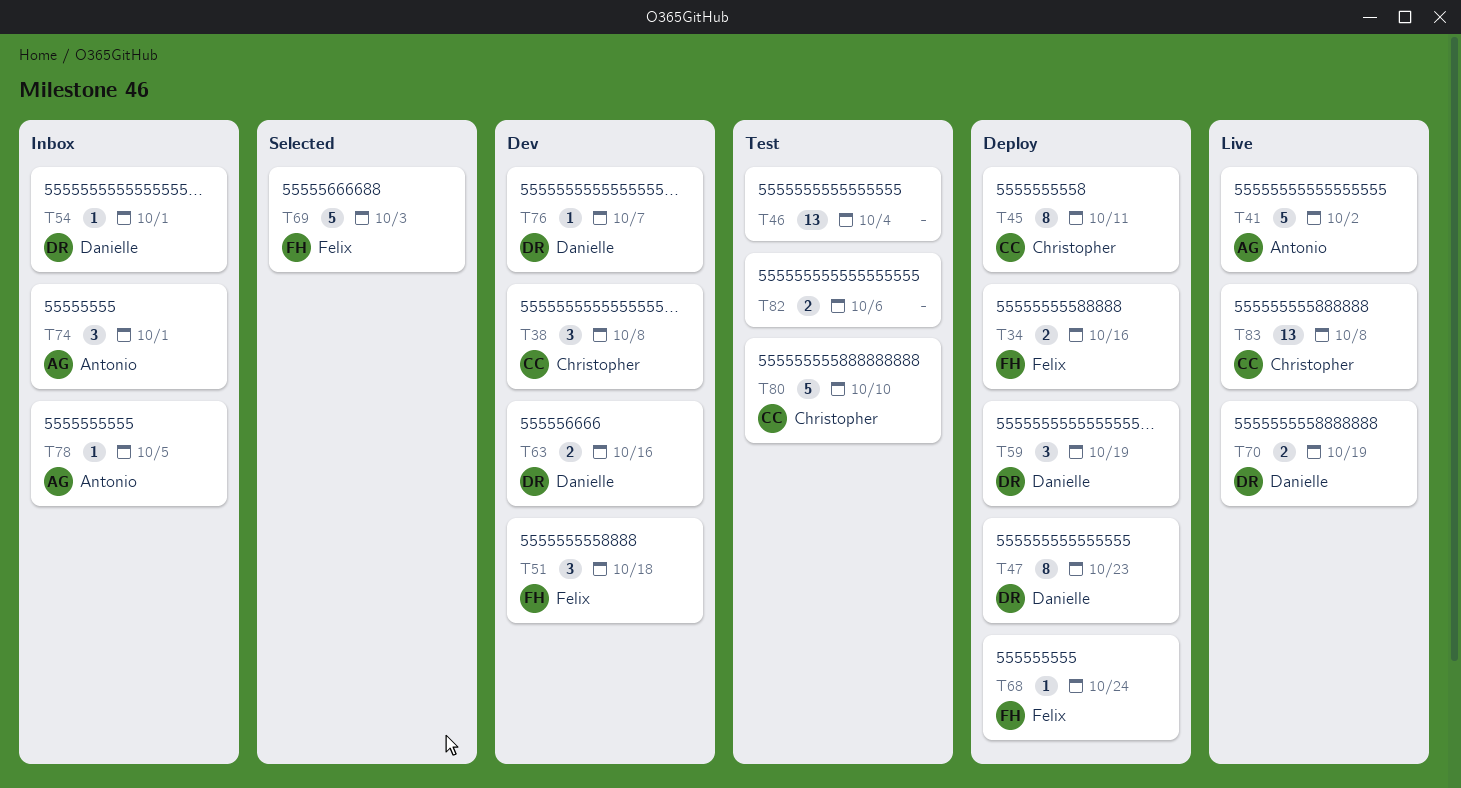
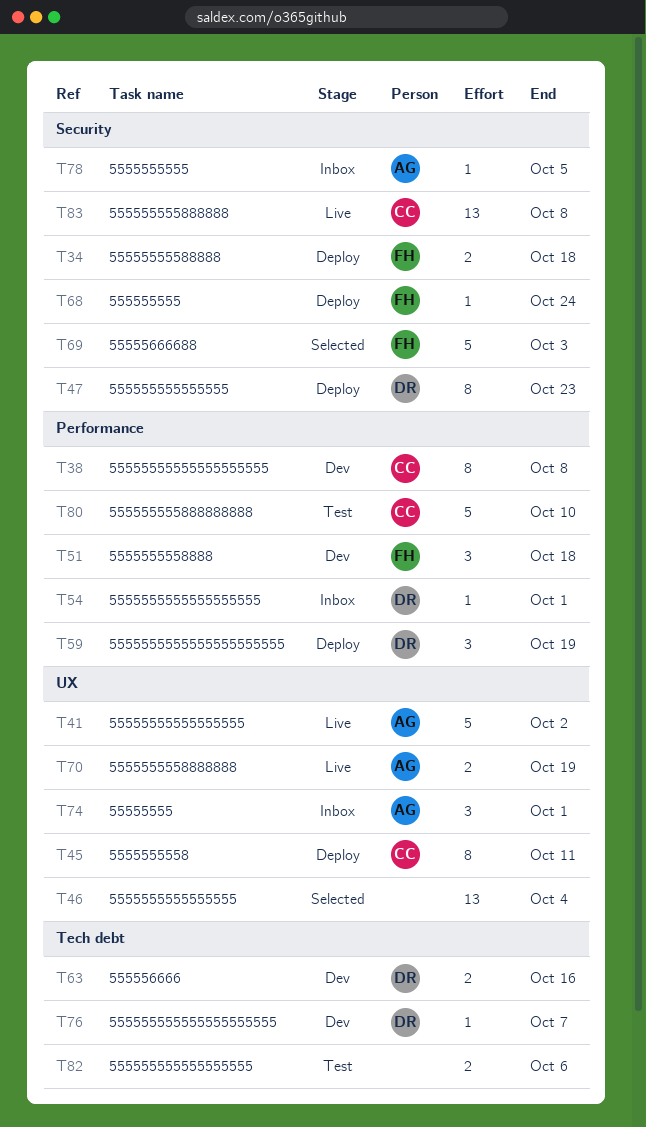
T34, due: Oct 16 -> Oct 18
T38, estimate: 3 -> 8
T46, status: Test -> Selected
T70, owner: Danielle -> Antonio

